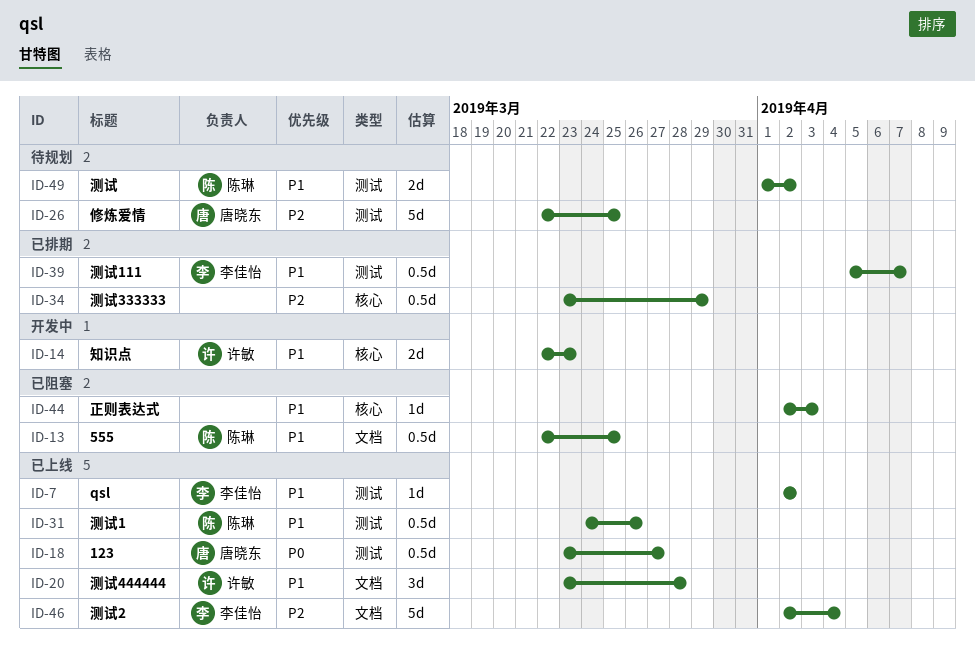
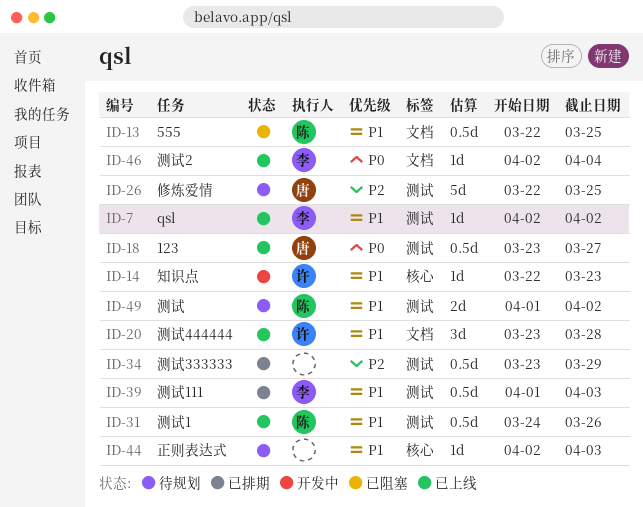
ID-14, estimate: 2d -> 1d
ID-34, label: 核心 -> 测试
ID-39, start: Apr 5 -> Apr 1
ID-39, due: Apr 7 -> Apr 3
ID-44, status: 已阻塞 -> 待规划
ID-46, priority: P2 -> P0
ID-46, estimate: 5d -> 1d

